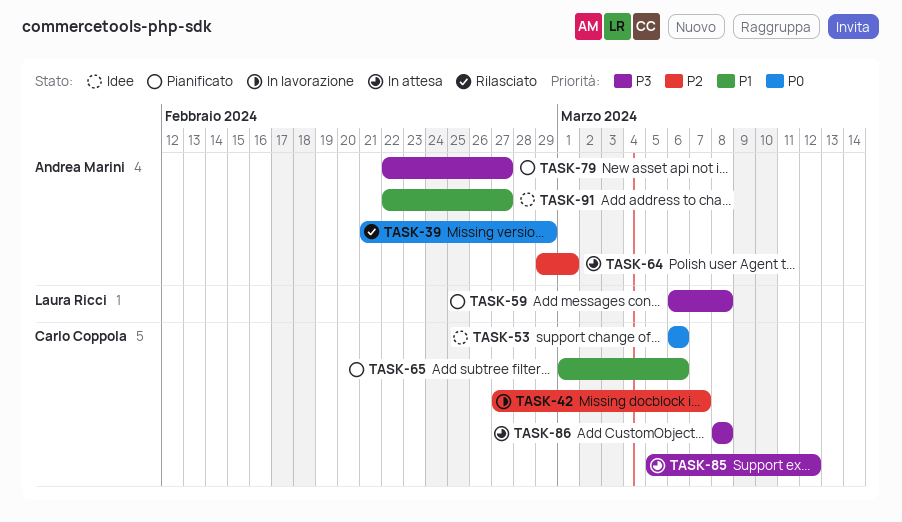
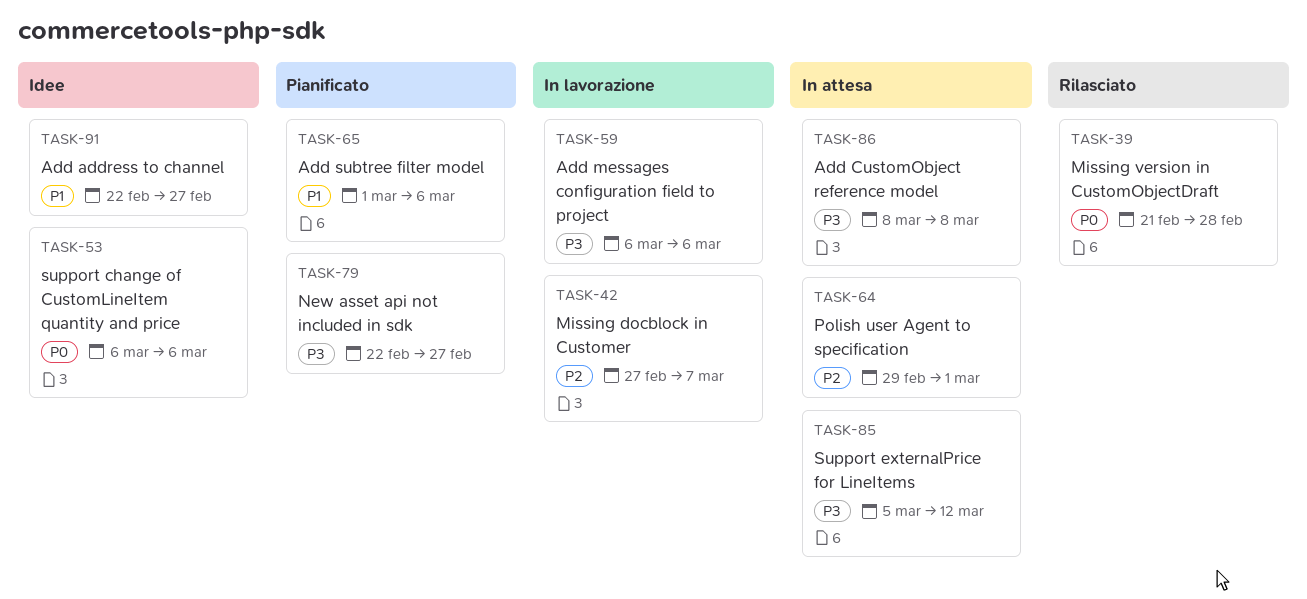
TASK-39, due: Feb 29 -> Feb 28
TASK-59, status: Pianificato -> In lavorazione
TASK-59, due: Mar 8 -> Mar 6

